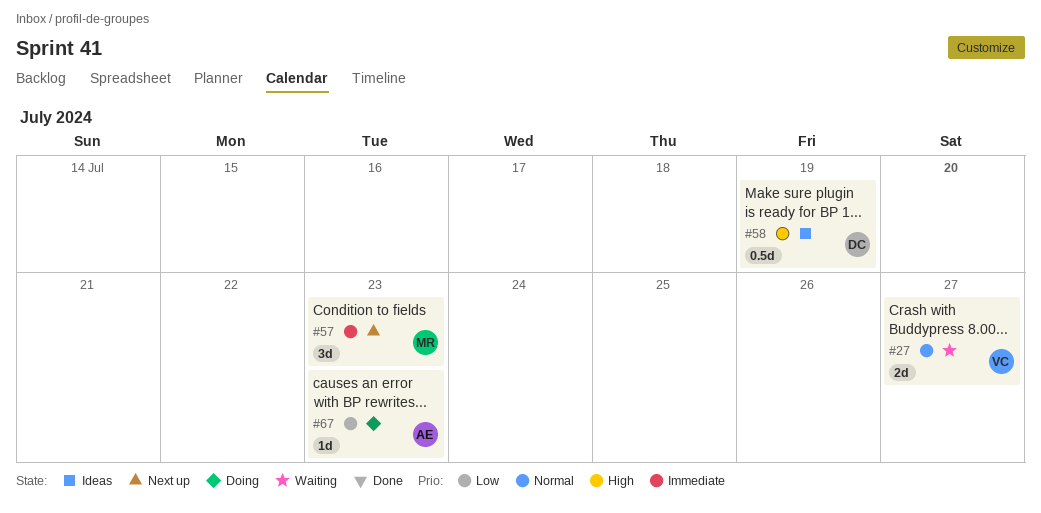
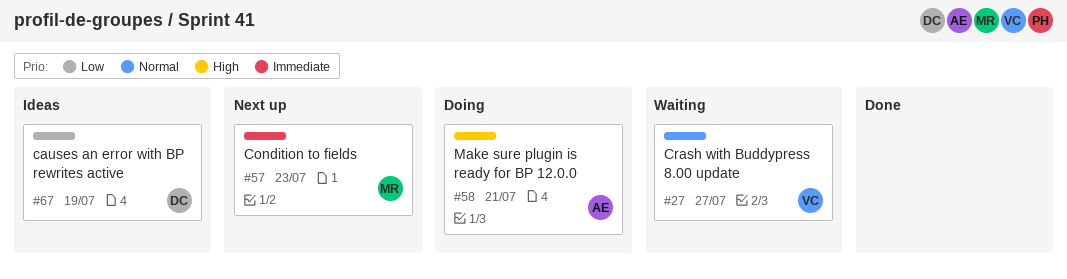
#58, status: Ideas -> Doing
#58, owner: DC -> AE
#58, due: Jul 19 -> Jul 21
#67, status: Doing -> Ideas
#67, owner: AE -> DC
#67, due: Jul 23 -> Jul 19

